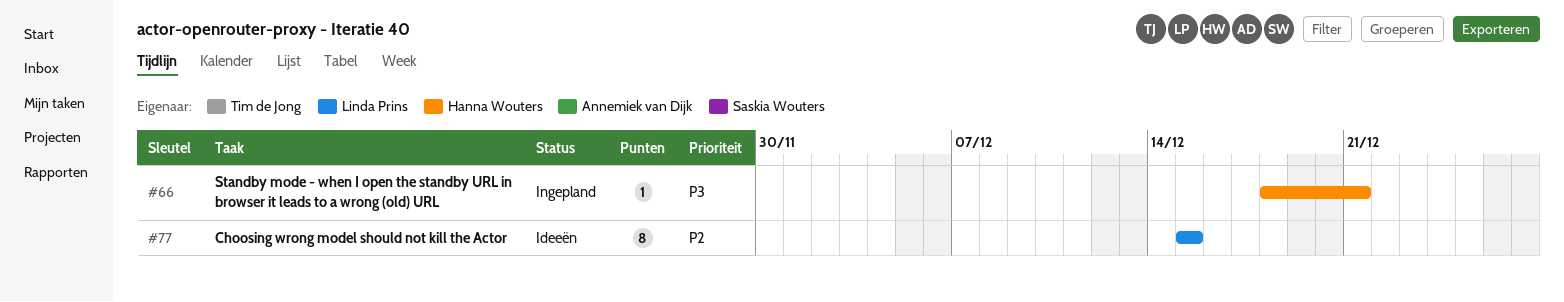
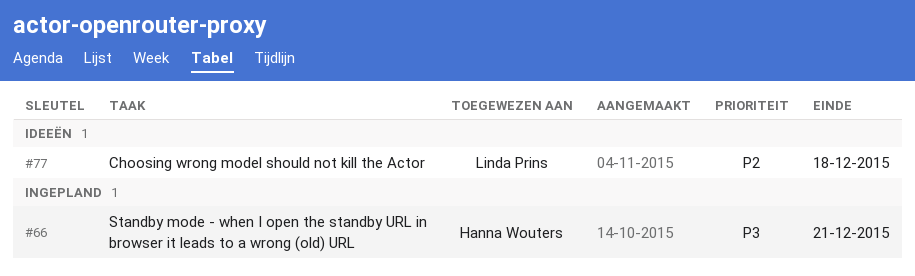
#77, due: Dec 15 -> Dec 18

